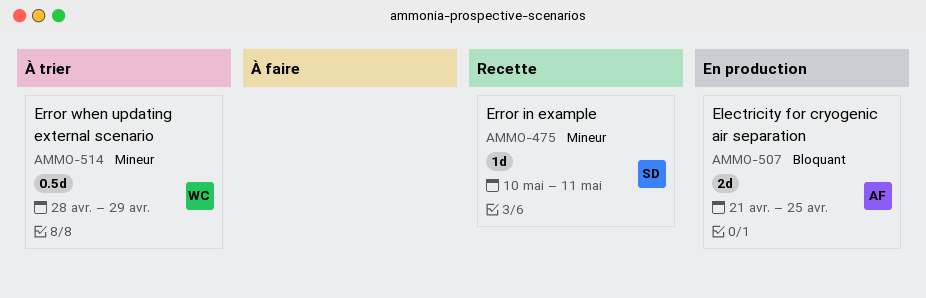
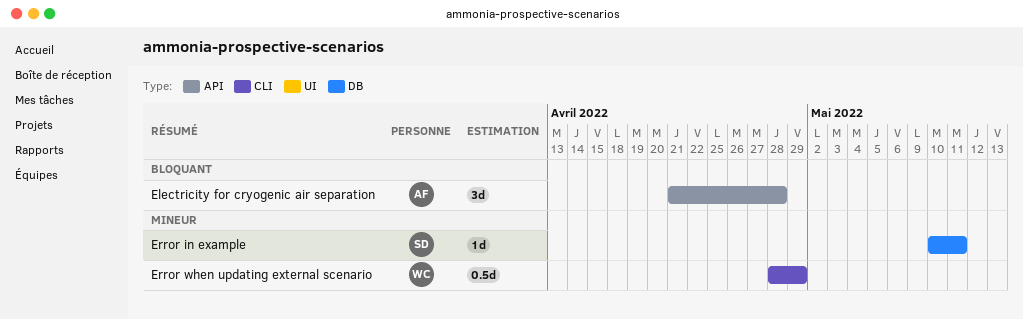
Electricity for cryogenic air separation, estimate: 2d -> 3d
Electricity for cryogenic air separation, due: Apr 25 -> Apr 28

